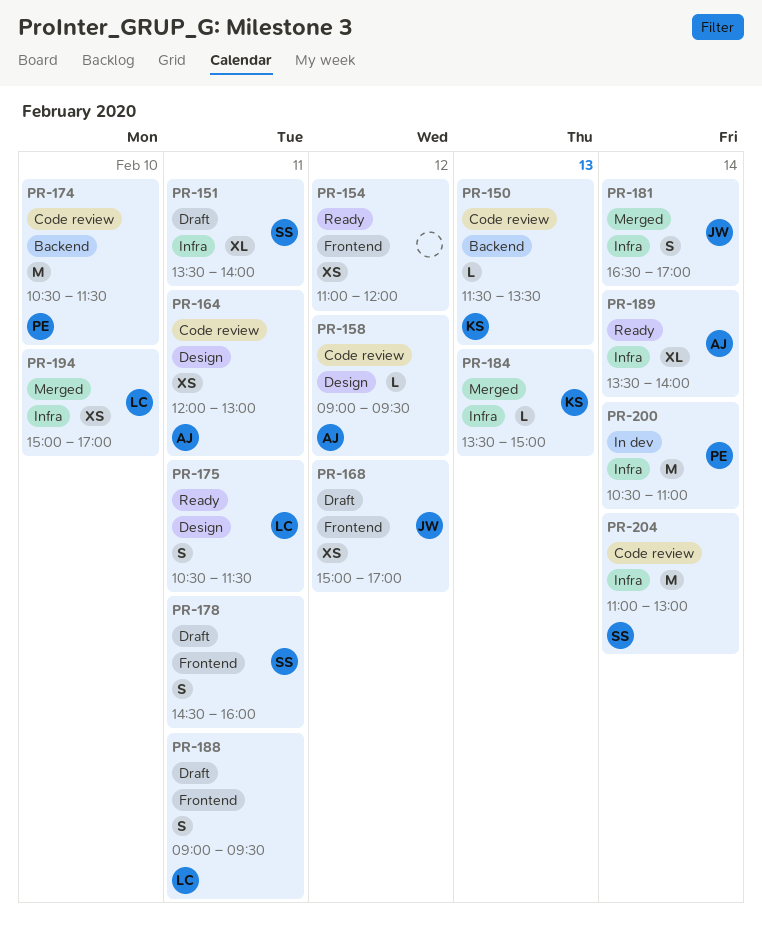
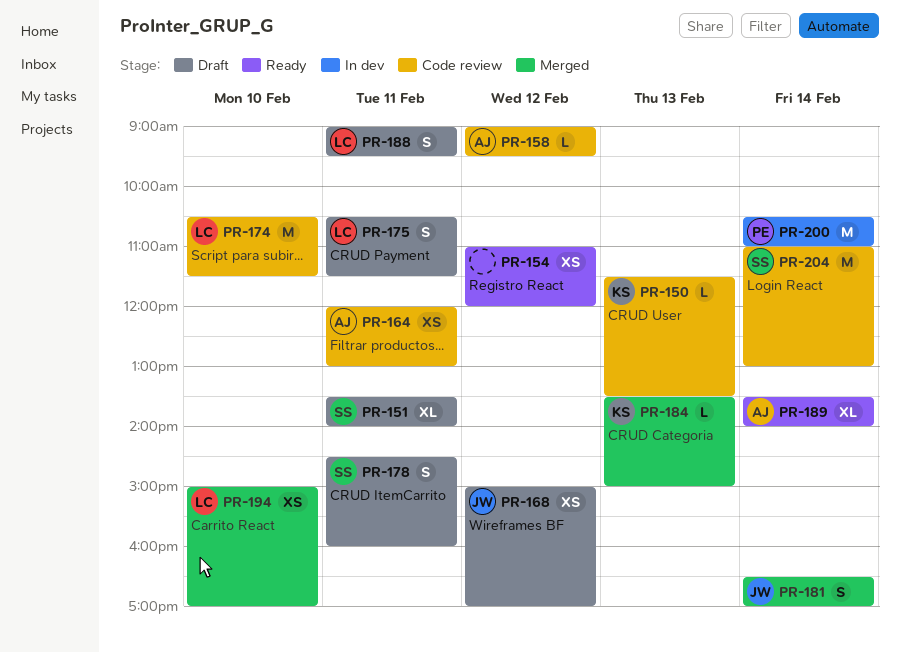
PR-174, owner: PE -> LC
PR-175, status: Ready -> Draft

